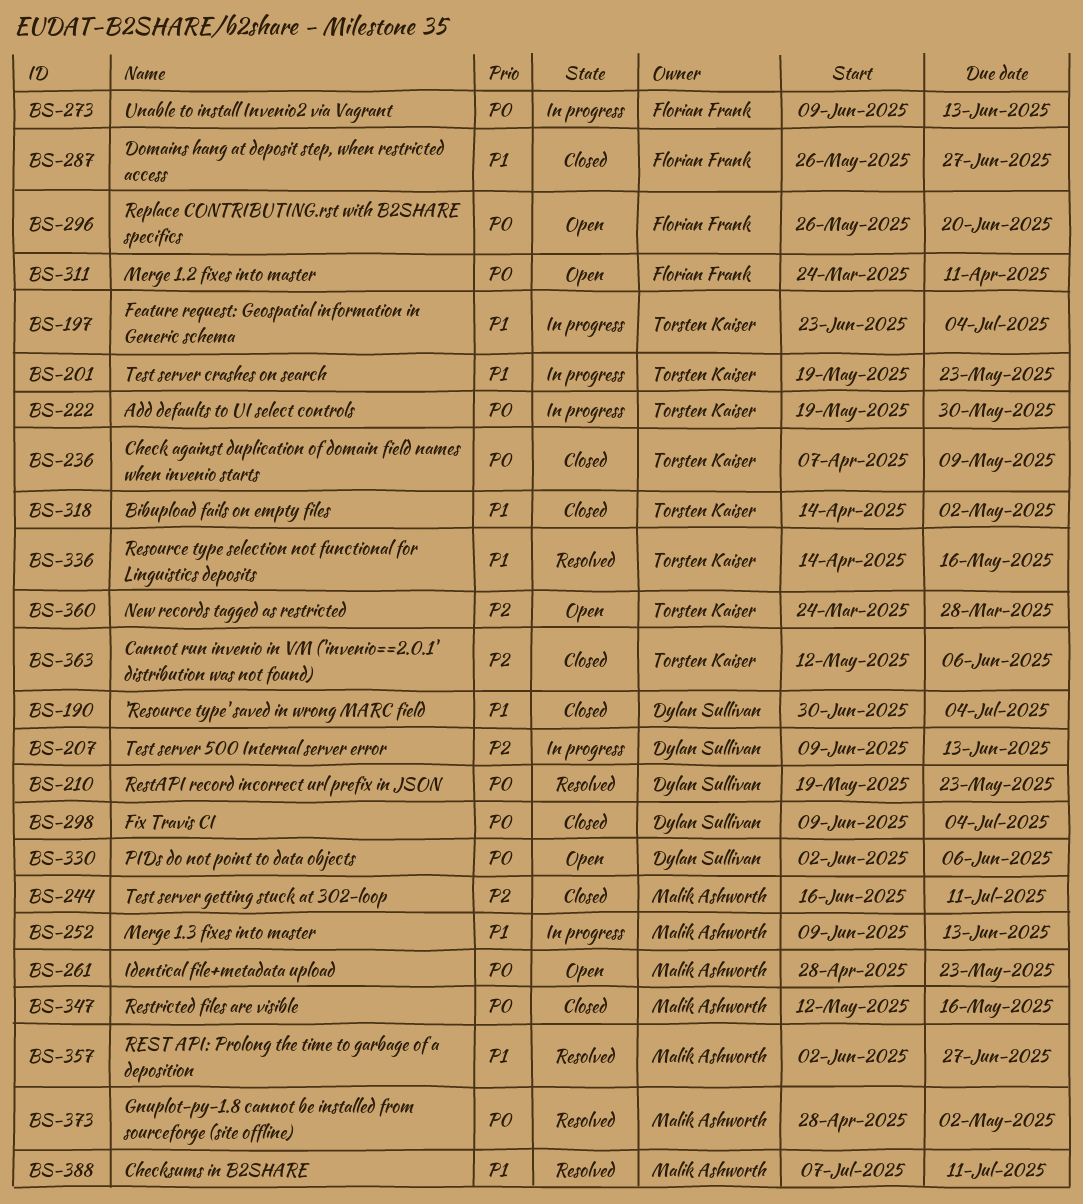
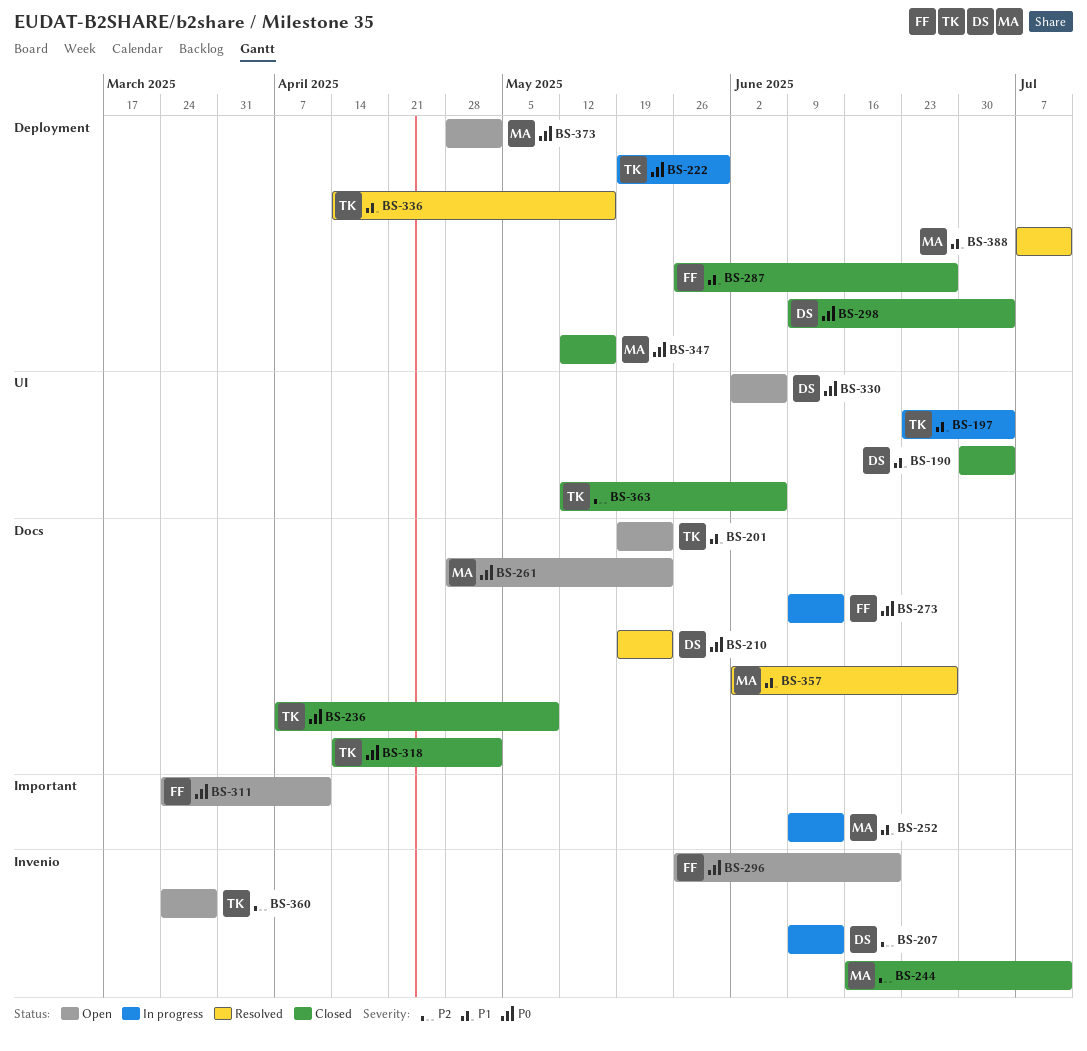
BS-201, status: In progress -> Open
BS-318, priority: P1 -> P0
BS-373, status: Resolved -> Open

